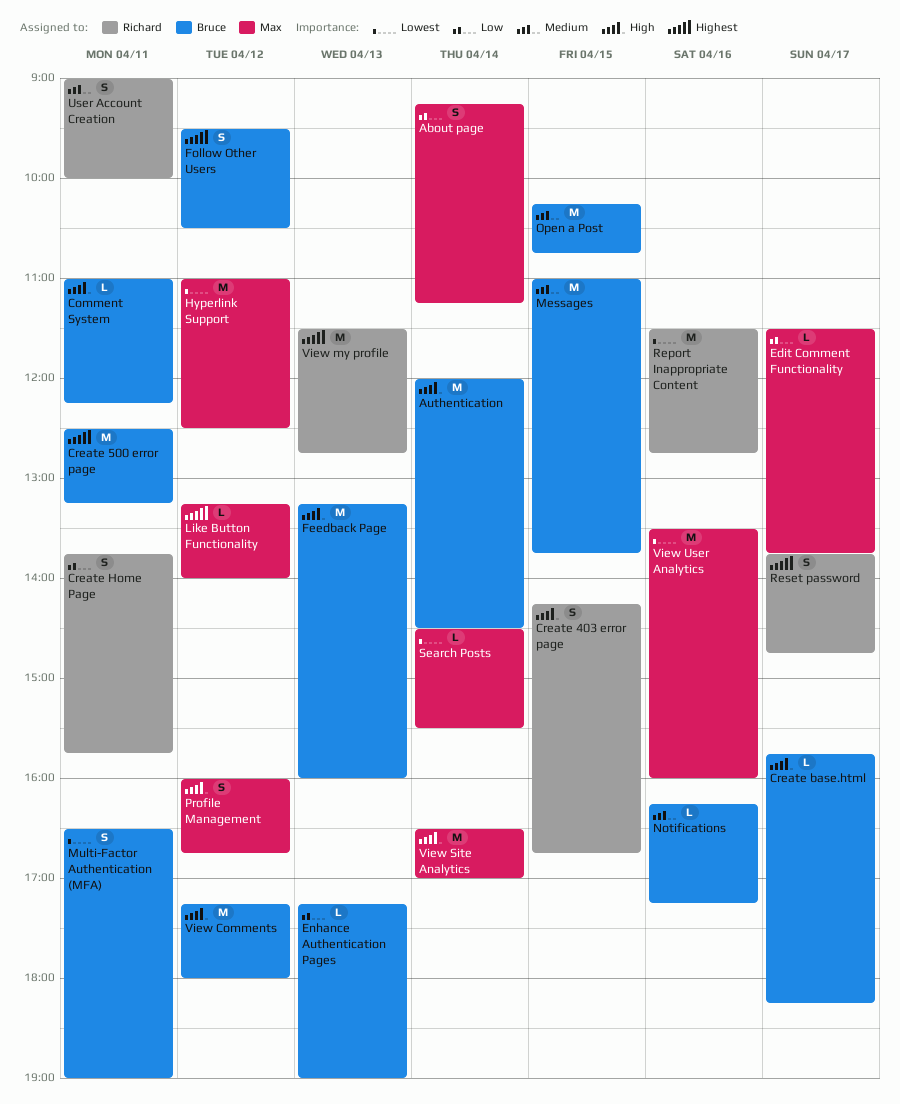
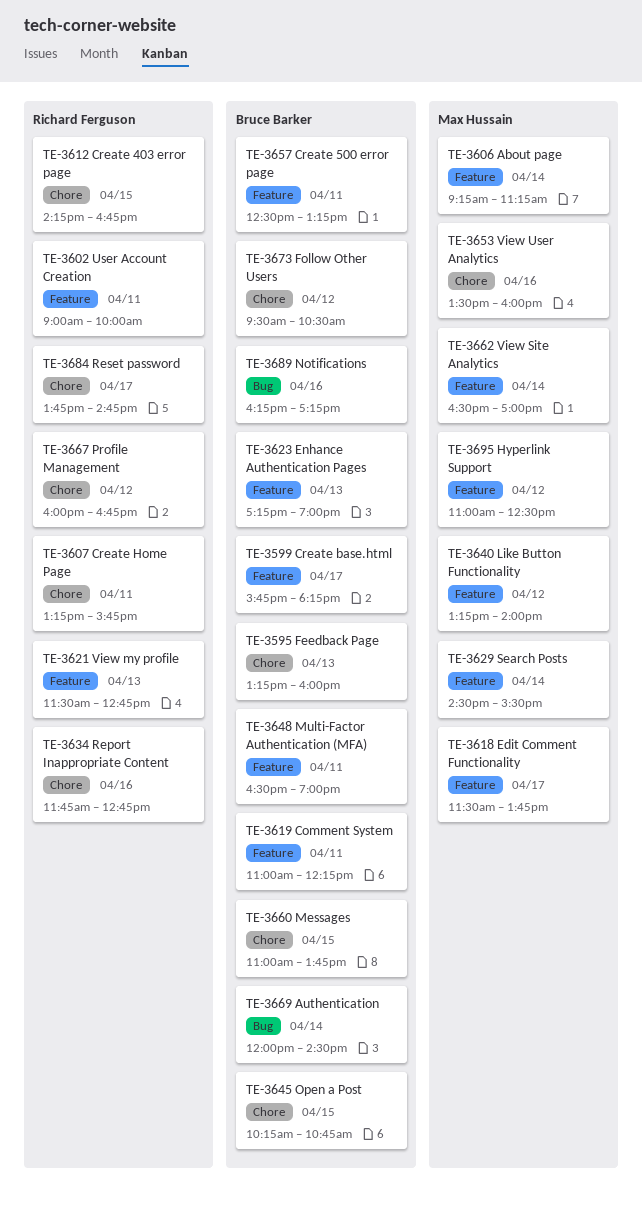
Create Home Page, begins: 13:45 -> 13:15
Profile Management, owner: Max Hussain -> Richard Ferguson
Report Inappropriate Content, begins: 11:30 -> 11:45
View Comments: present -> none

